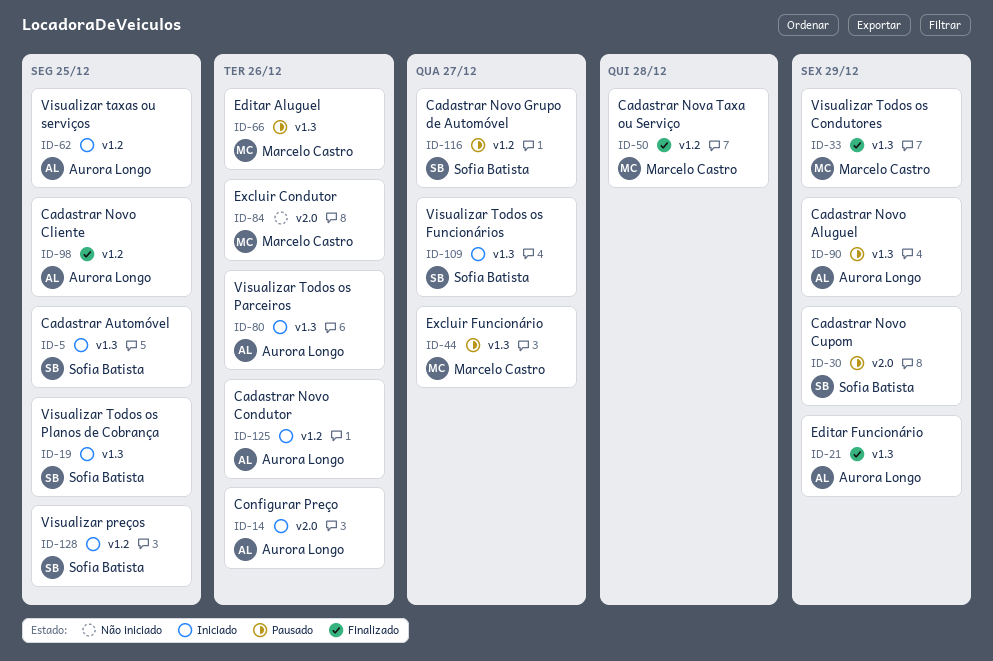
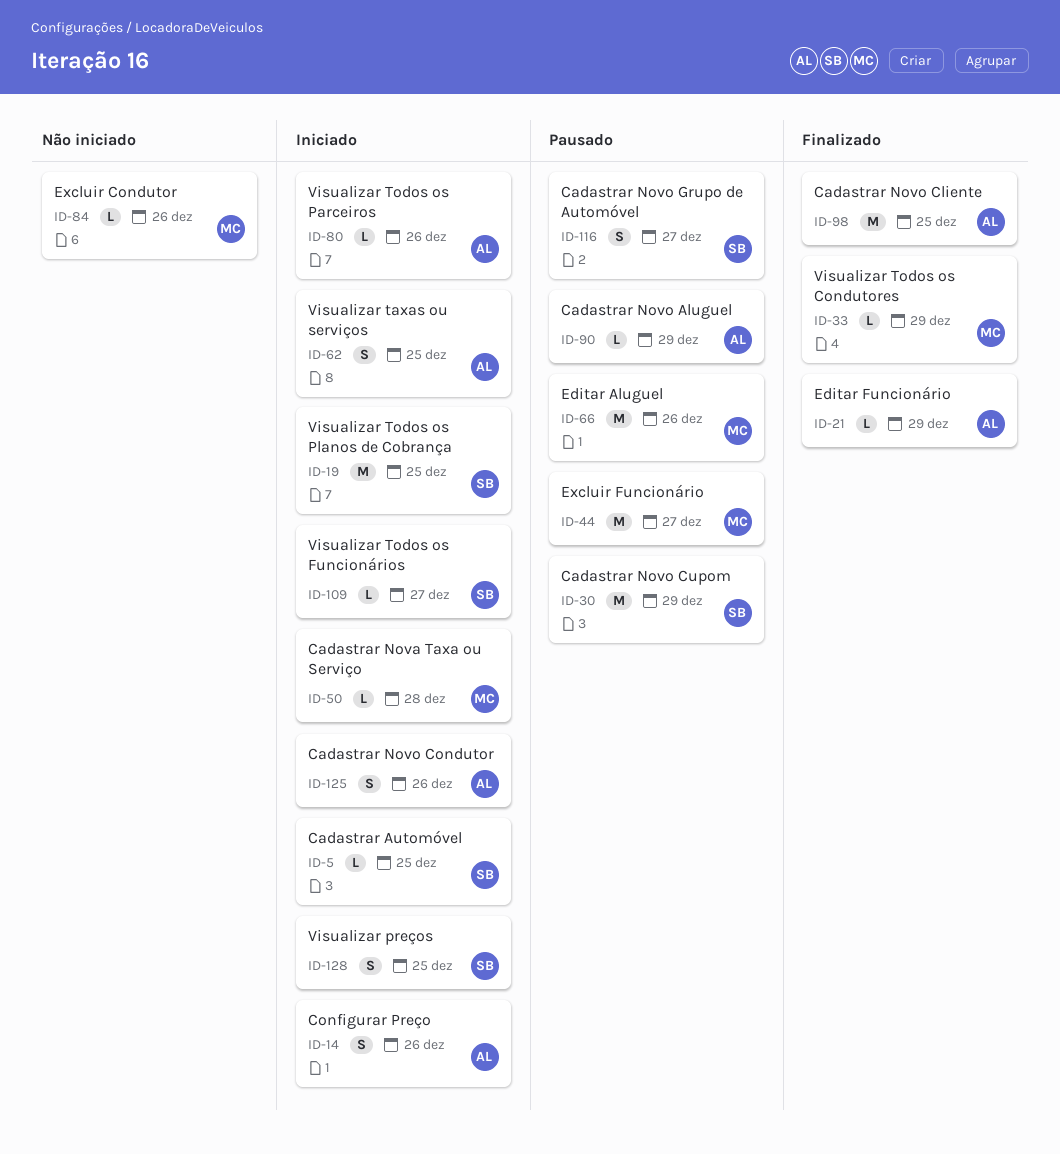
ID-50, status: Finalizado -> Iniciado

